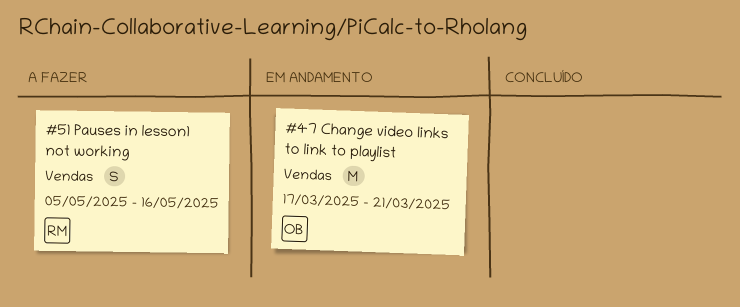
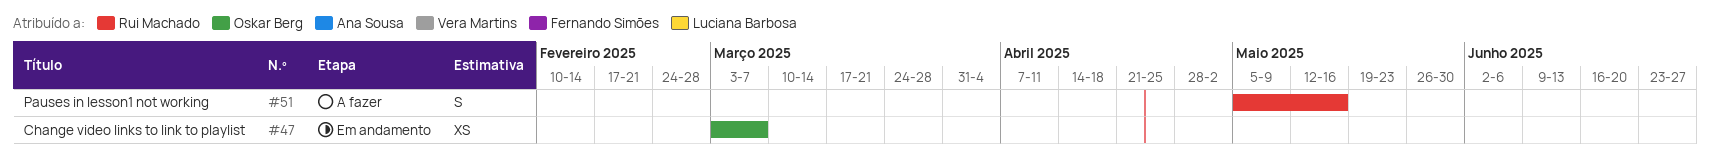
#47, estimate: M -> XS
#47, start: Mar 17 -> Mar 3
#47, due: Mar 21 -> Mar 7

